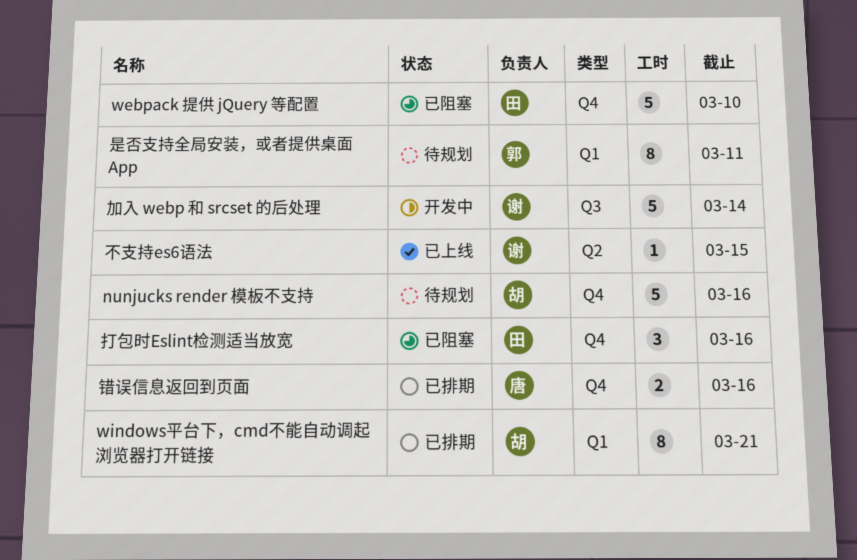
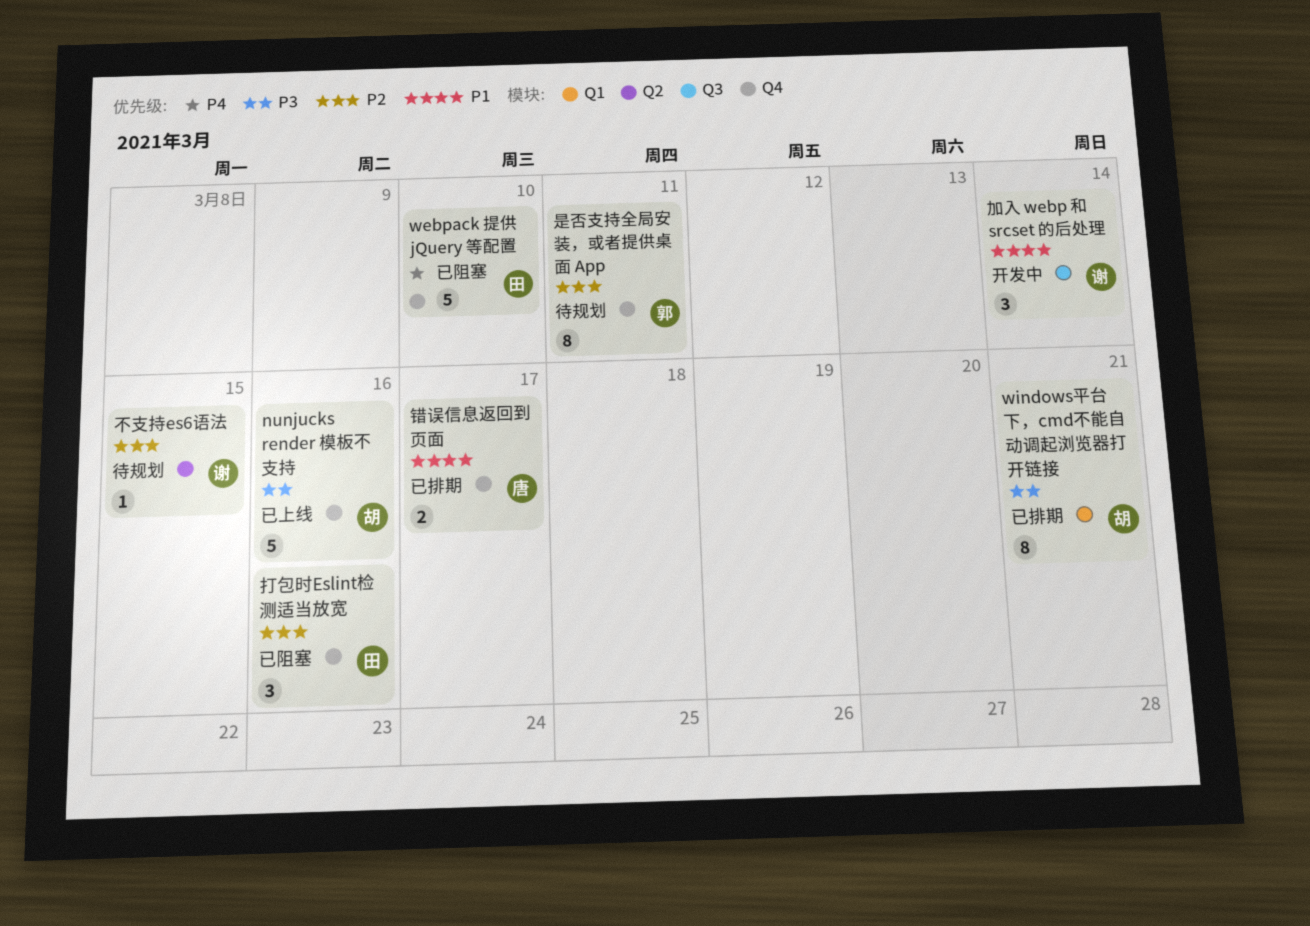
nunjucks render 模板不支持, status: 待规划 -> 已上线
不支持es6语法, status: 已上线 -> 待规划
加入 webp 和 srcset 的后处理, estimate: 5 -> 3
是否支持全局安装，或者提供桌面 App, label: Q1 -> Q4
错误信息返回到页面, due: Mar 16 -> Mar 17

